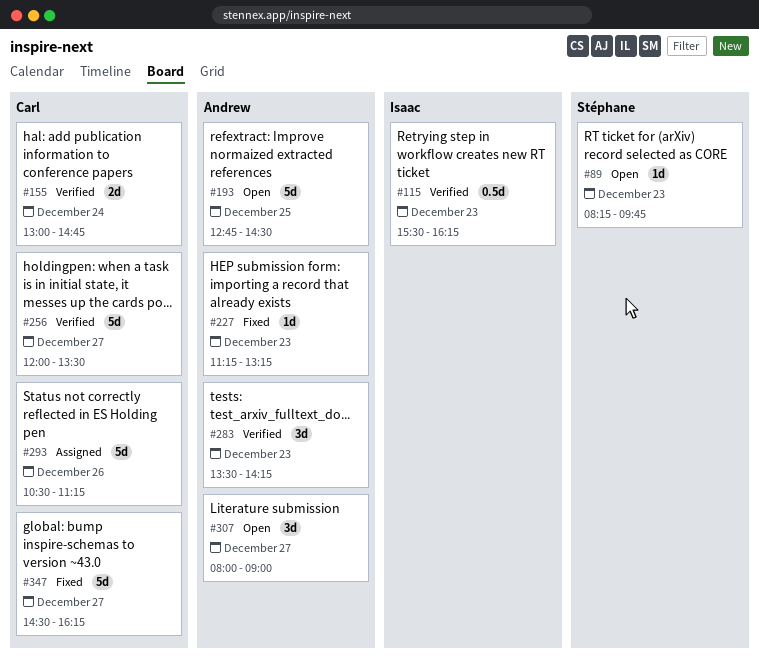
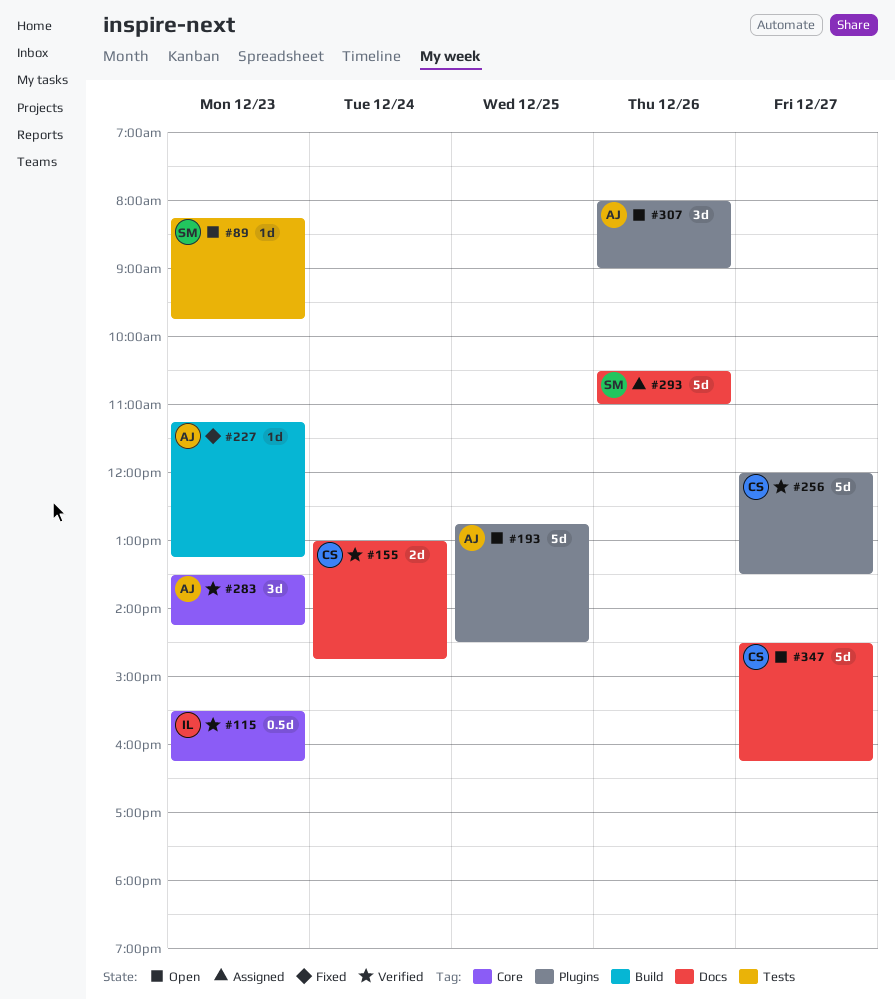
#293, owner: Carl -> Stéphane
#293, ends: 11:15 -> 11:00
#307, day: Dec 27 -> Dec 26
#347, status: Fixed -> Open

